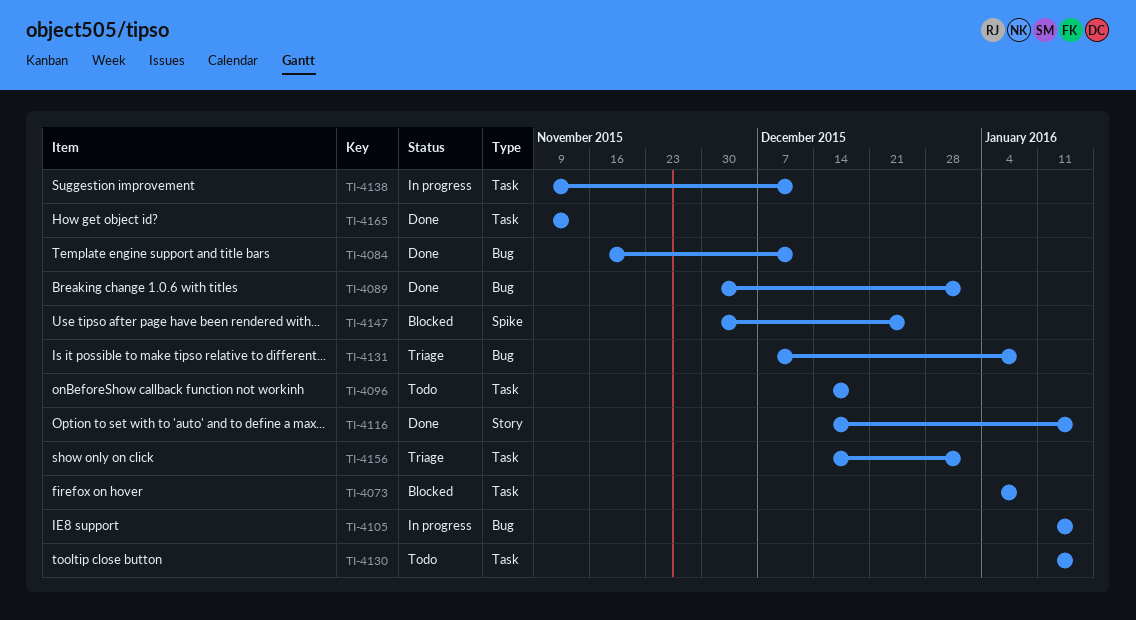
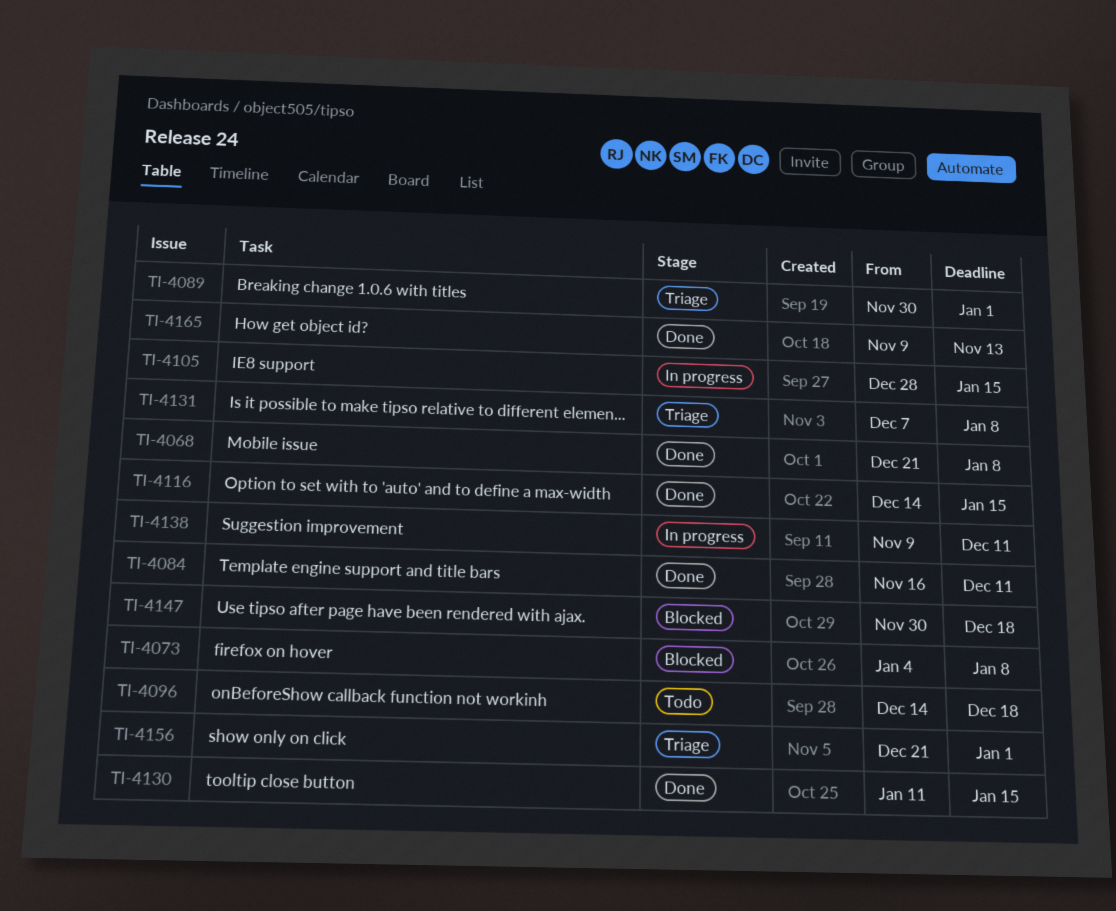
TI-4068: none -> present
TI-4089, status: Done -> Triage
TI-4105, start: Jan 11 -> Dec 28
TI-4130, status: Todo -> Done
TI-4147, due: Dec 25 -> Dec 18
TI-4156, start: Dec 14 -> Dec 21

